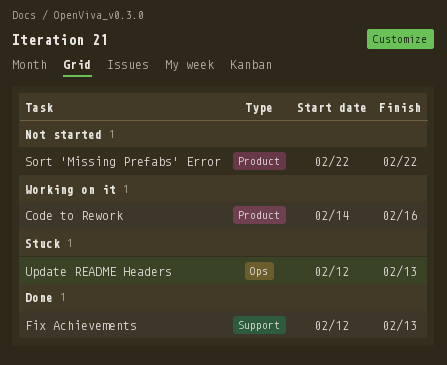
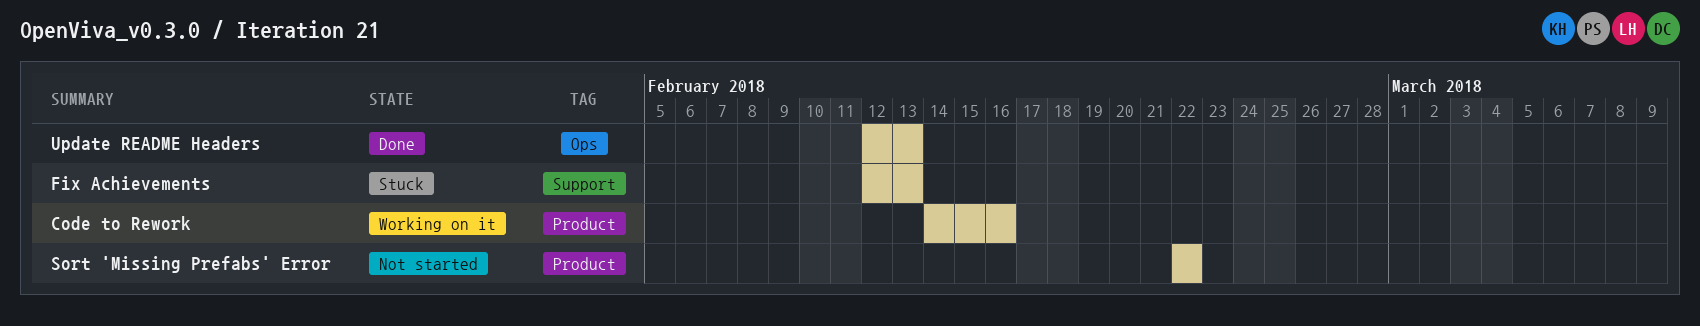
Fix Achievements, status: Done -> Stuck
Update README Headers, status: Stuck -> Done

